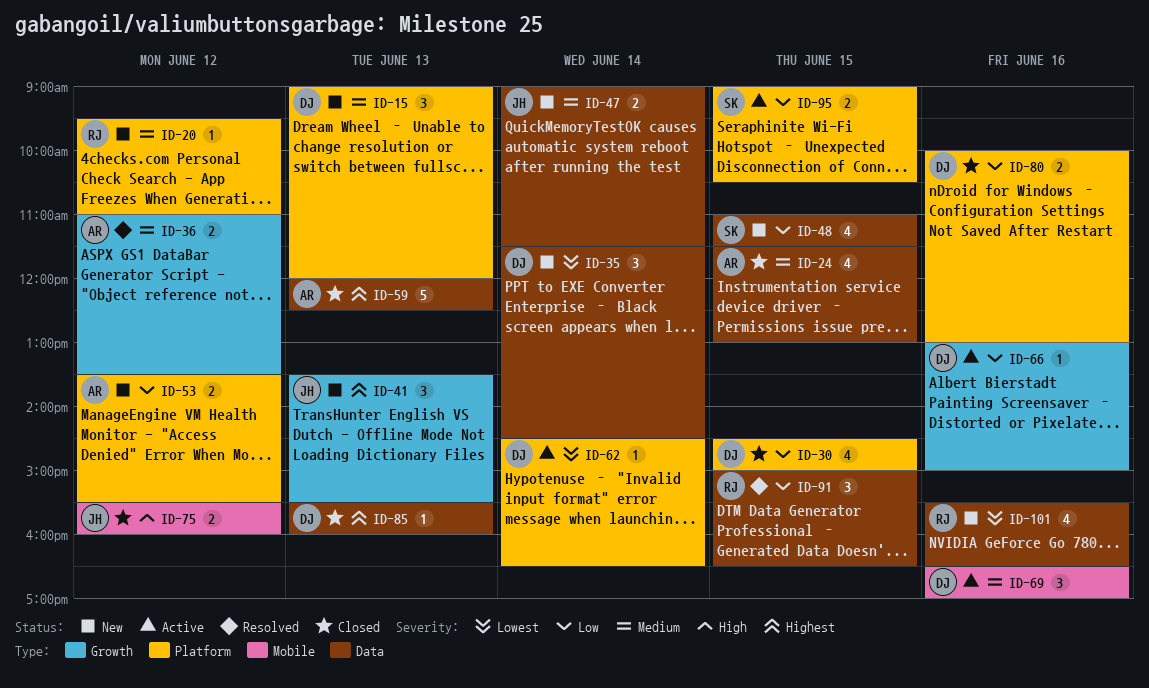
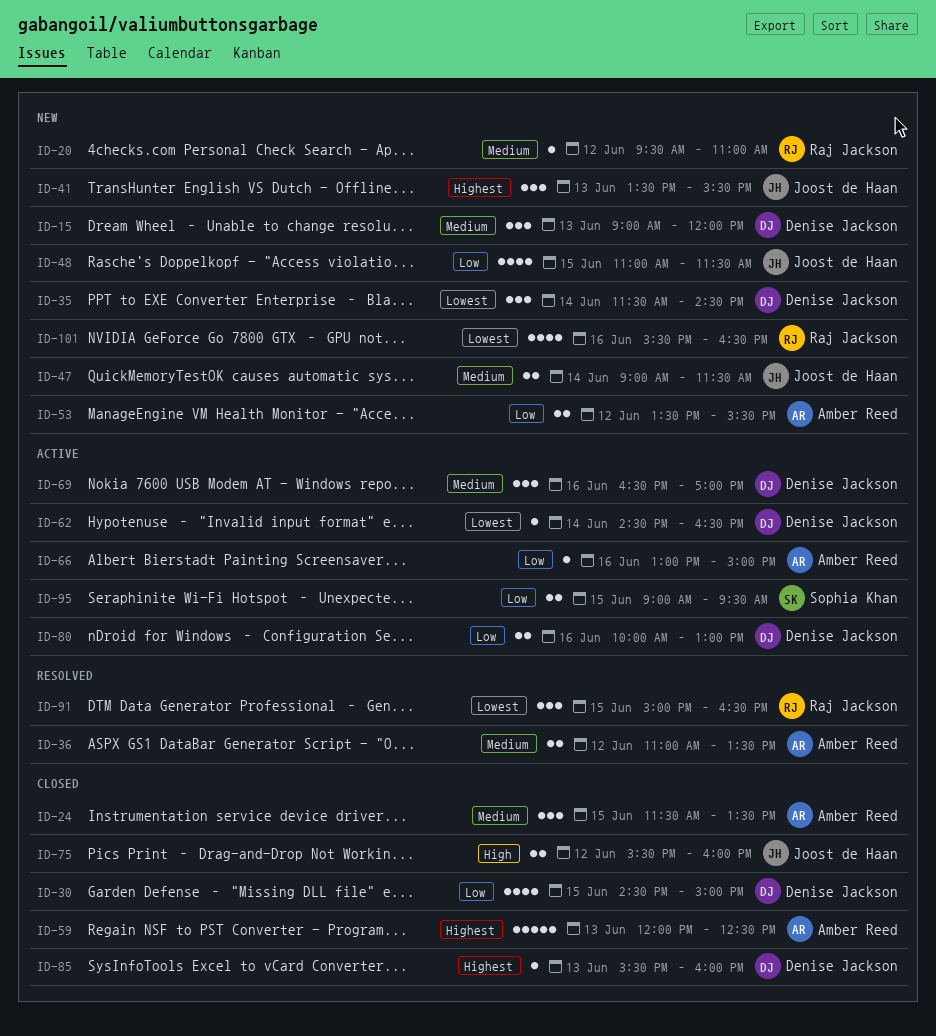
ID-24, estimate: 4 -> 3
ID-24, ends: 13:00 -> 13:30
ID-48, owner: Sophia Khan -> Joost de Haan
ID-66, owner: Denise Jackson -> Amber Reed
ID-80, status: Closed -> Active
ID-91, priority: Low -> Lowest
ID-95, ends: 10:30 -> 09:30

